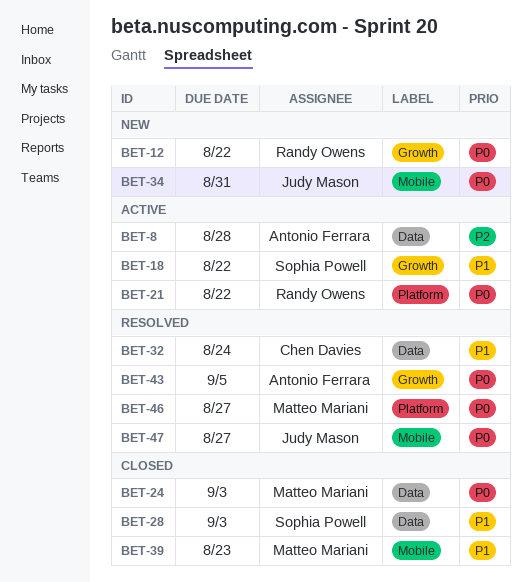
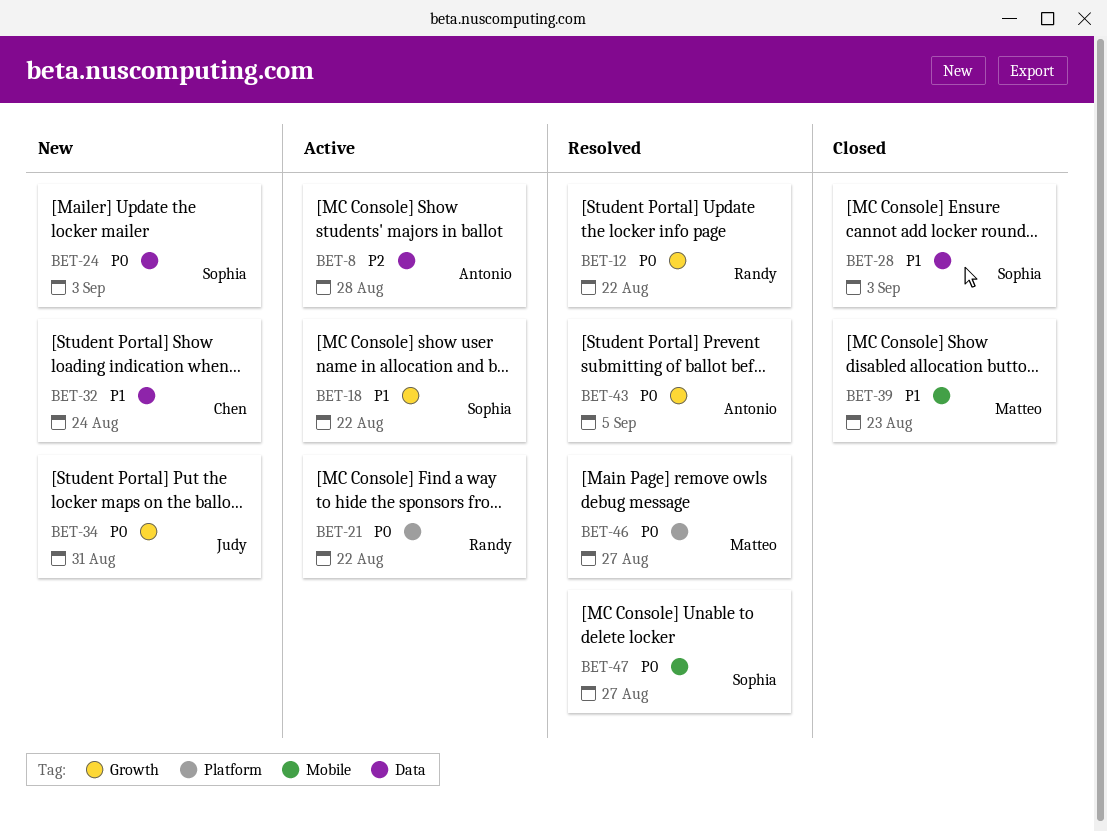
BET-12, status: New -> Resolved
BET-24, status: Closed -> New
BET-24, owner: Matteo Mariani -> Sophia Powell
BET-32, status: Resolved -> New
BET-34, label: Mobile -> Growth
BET-47, owner: Judy Mason -> Sophia Powell

